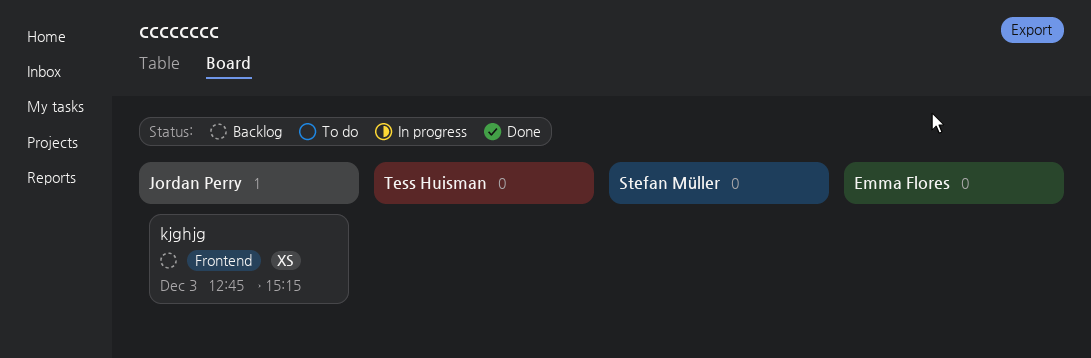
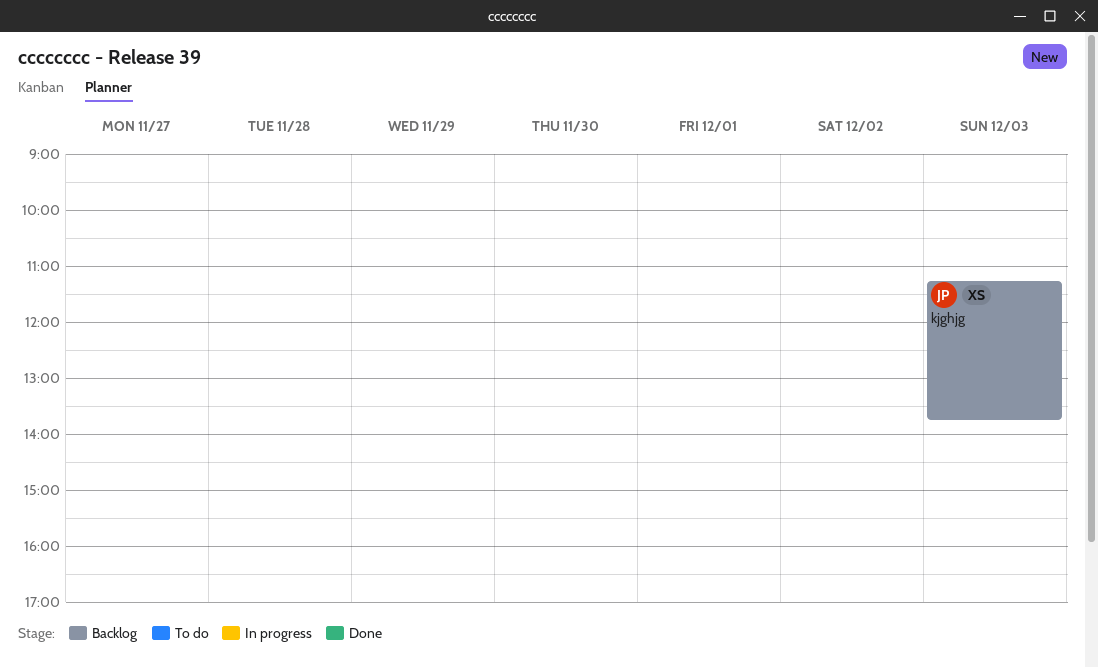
kjghjg, begins: 12:45 -> 11:15
kjghjg, ends: 15:15 -> 13:45

